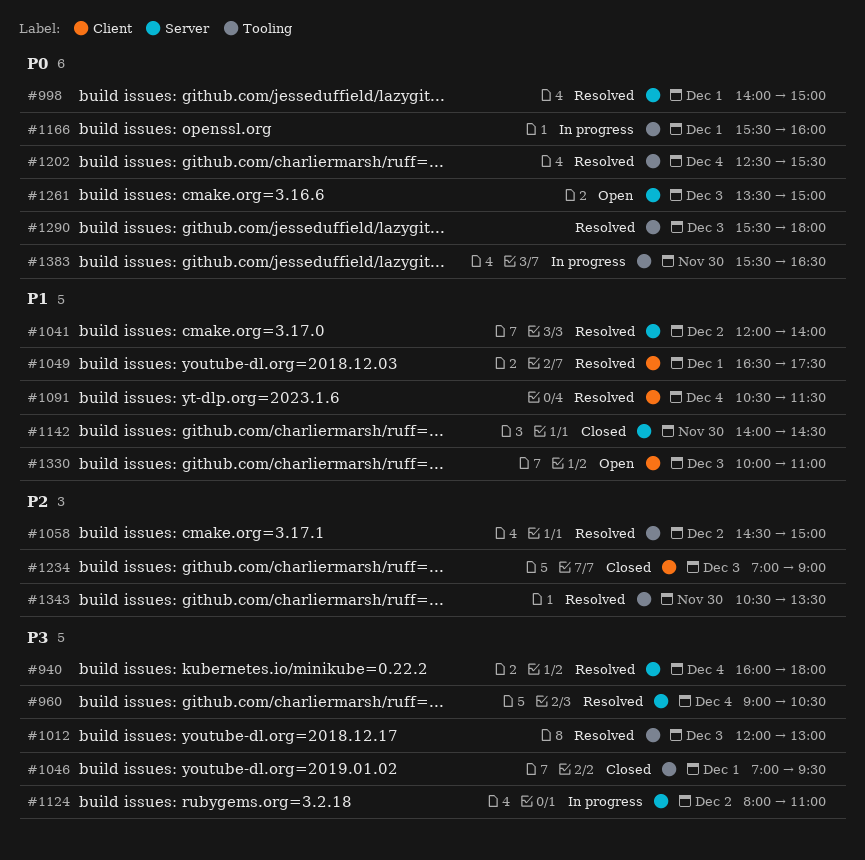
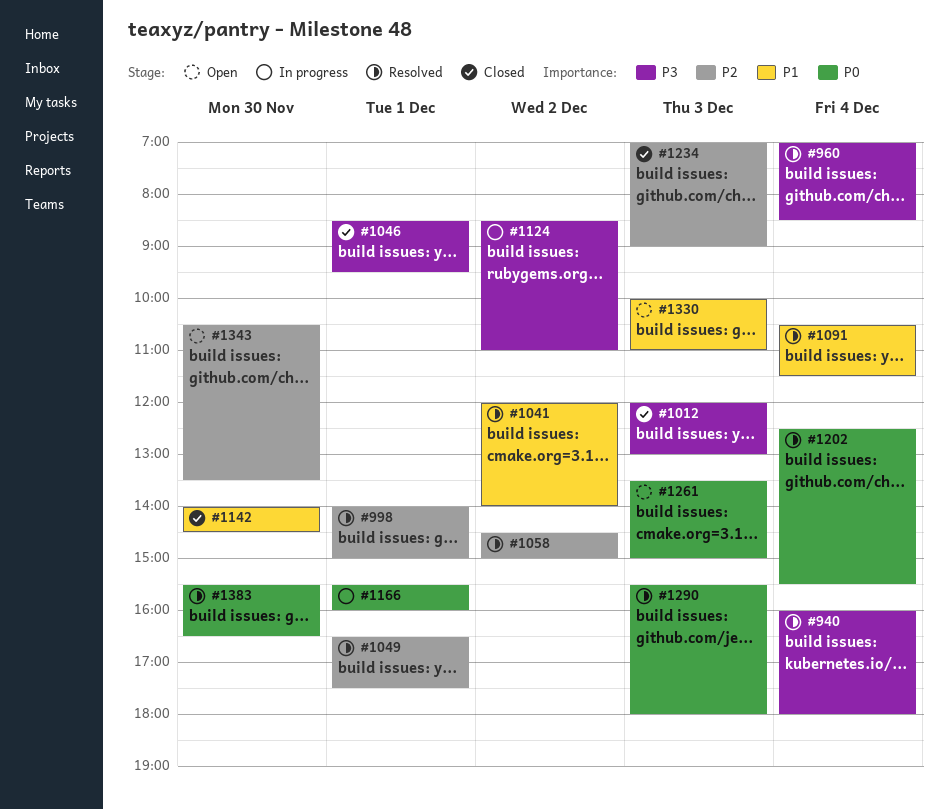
#960, begins: 09:00 -> 07:00
#960, ends: 10:30 -> 08:30
#998, priority: P0 -> P2
#1012, status: Resolved -> Closed
#1046, begins: 07:00 -> 08:30
#1049, priority: P1 -> P2
#1124, begins: 08:00 -> 08:30
#1343, status: Resolved -> Open
#1383, status: In progress -> Resolved

